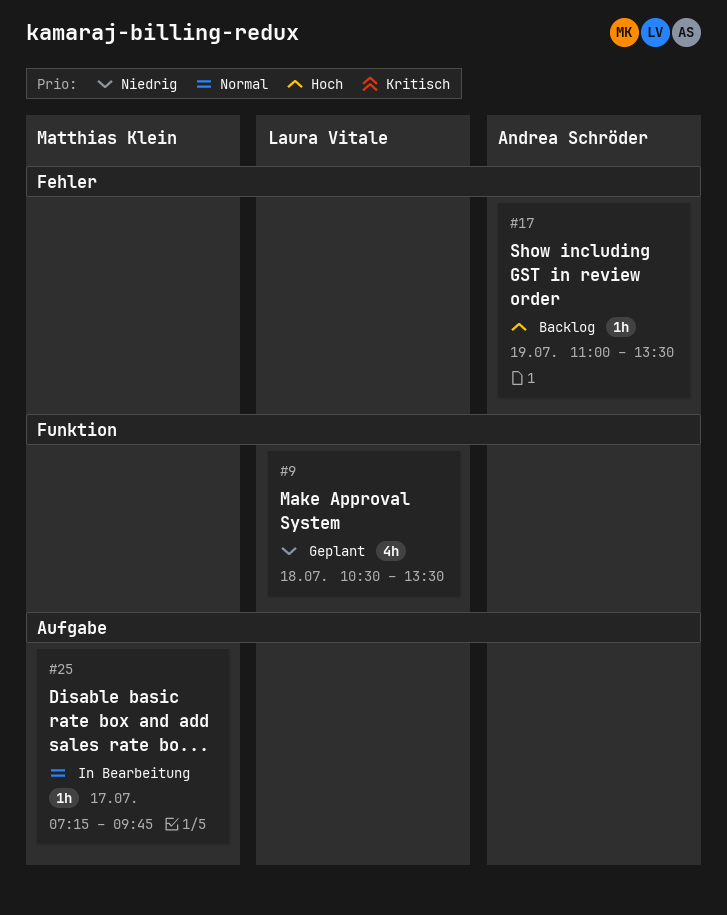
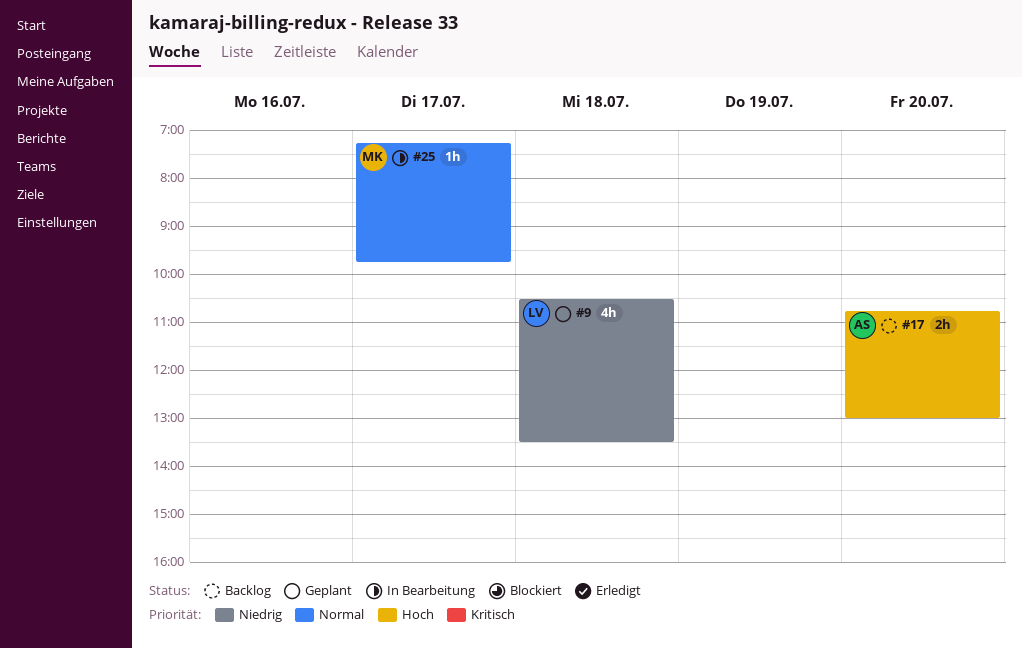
#17, estimate: 1h -> 2h
#17, day: Jul 19 -> Jul 20
#17, begins: 11:00 -> 10:45
#17, ends: 13:30 -> 13:00

